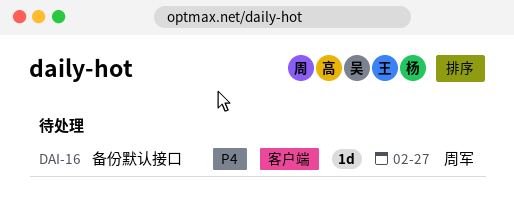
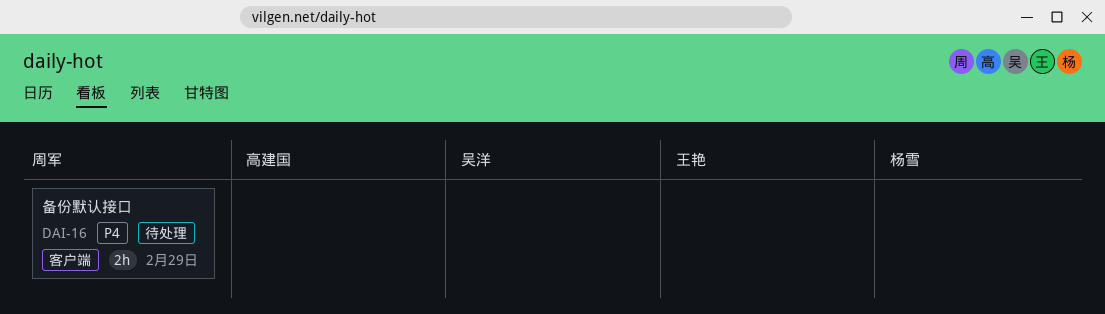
DAI-16, estimate: 1d -> 2h
DAI-16, due: Feb 27 -> Feb 29

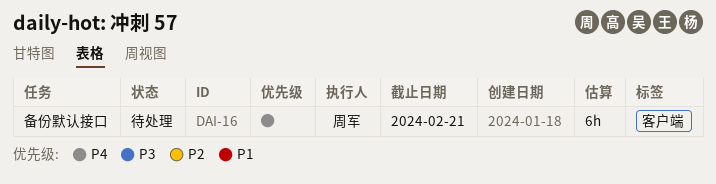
DAI-16, estimate: 2h -> 6h
DAI-16, due: Feb 29 -> Feb 21

